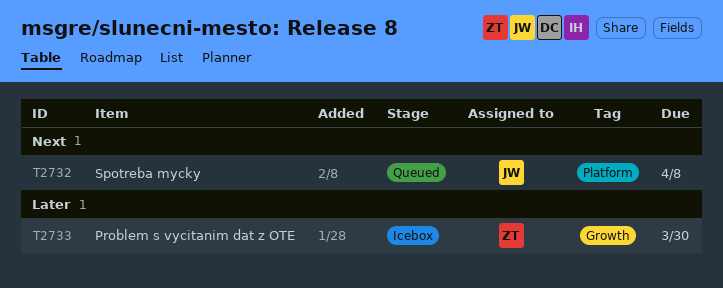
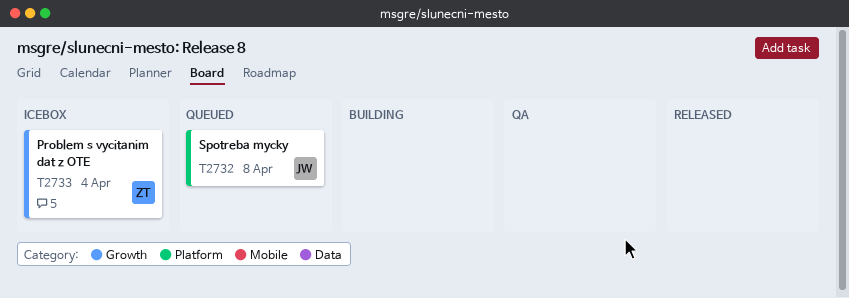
T2733, due: Mar 30 -> Apr 4

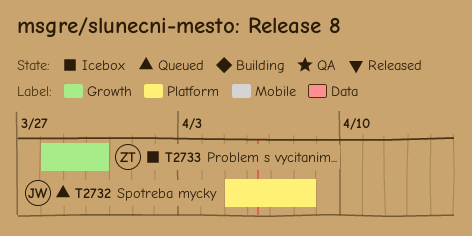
T2733, due: Apr 4 -> Mar 30

